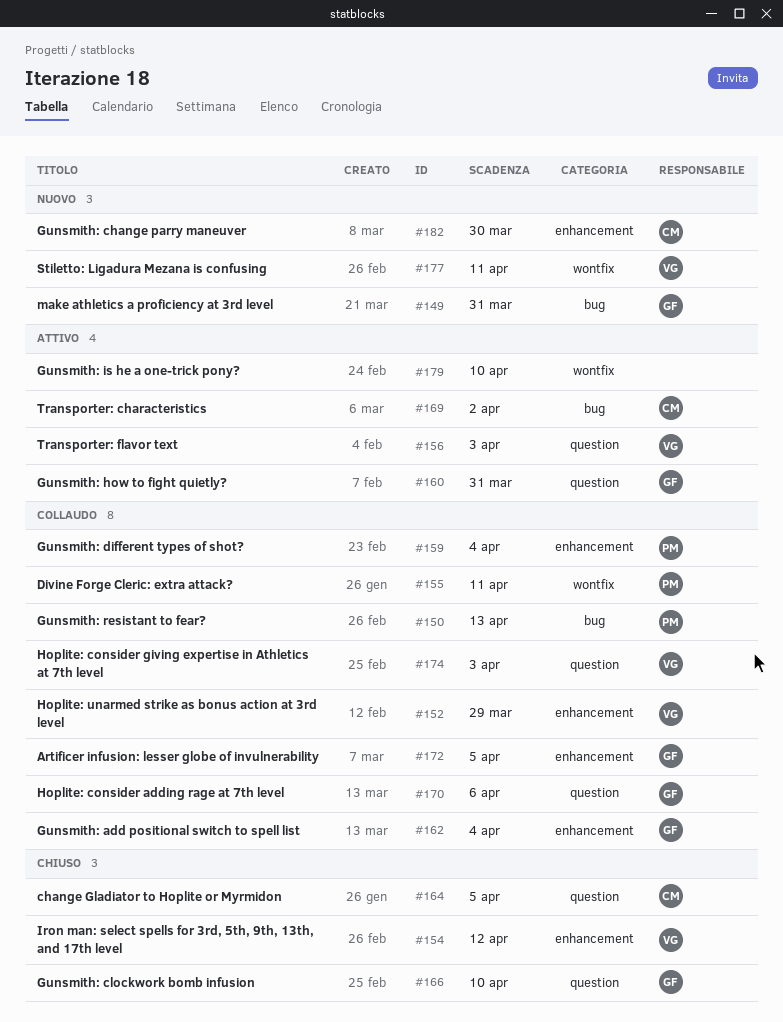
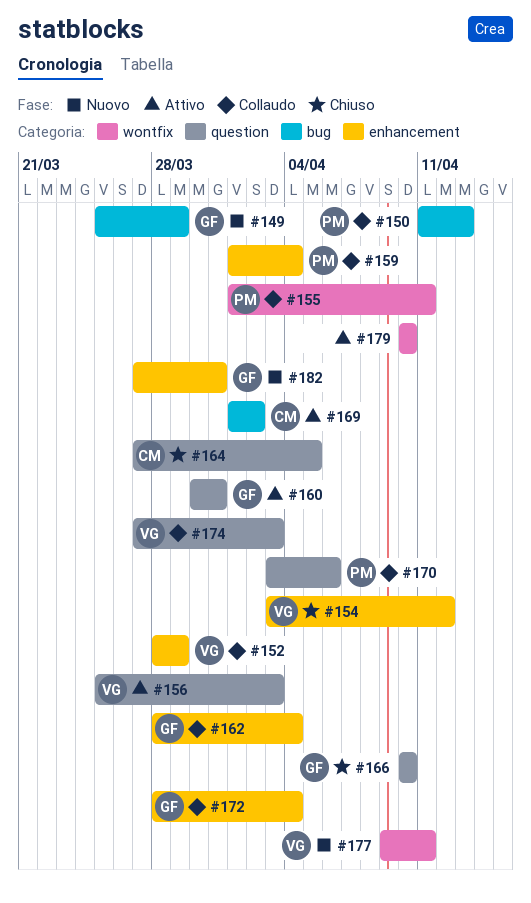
#149, due: Mar 31 -> Mar 29
#170, owner: GF -> PM
#172, due: Apr 5 -> Apr 4
#182, owner: CM -> GF
#182, due: Mar 30 -> Mar 31

